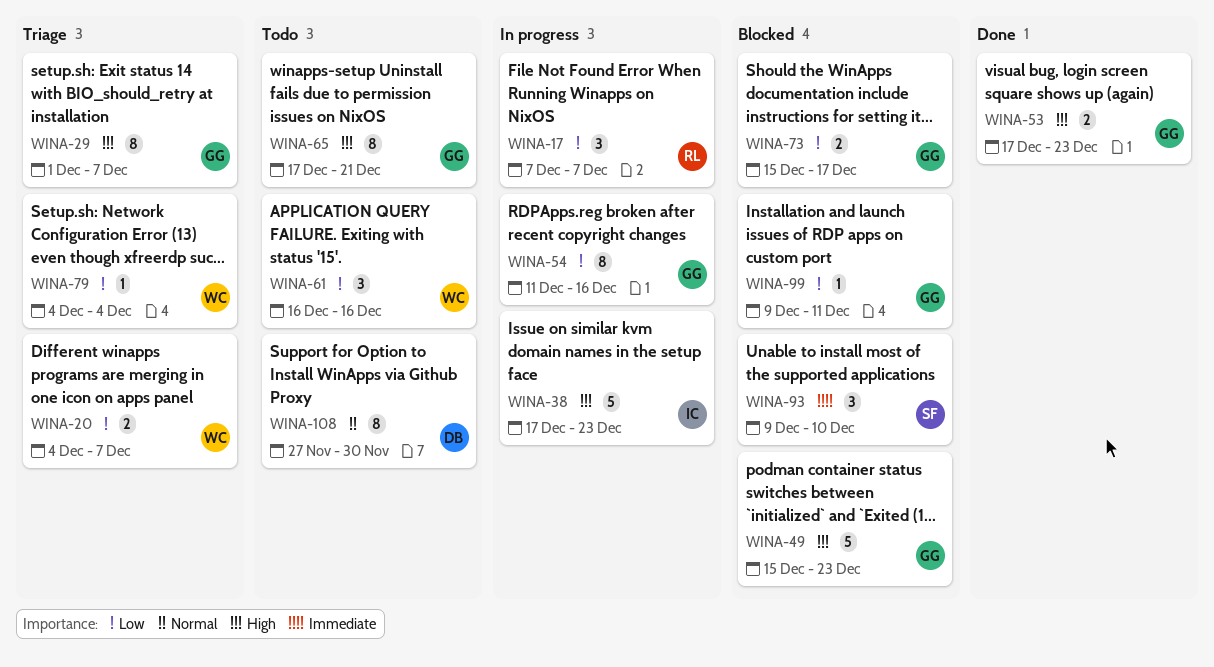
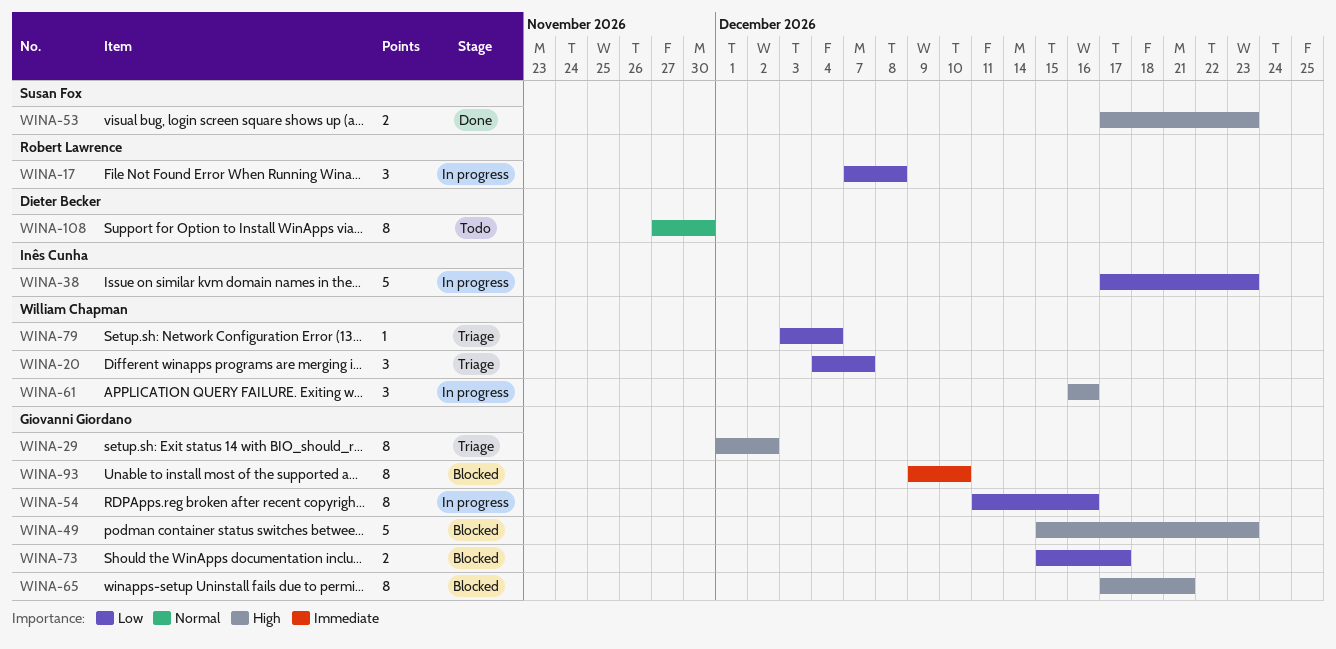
WINA-17, due: Dec 7 -> Dec 8
WINA-20, estimate: 2 -> 3
WINA-29, due: Dec 7 -> Dec 2
WINA-38, priority: High -> Low
WINA-53, owner: Giovanni Giordano -> Susan Fox
WINA-61, status: Todo -> In progress
WINA-61, priority: Low -> High
WINA-65, status: Todo -> Blocked
WINA-79, start: Dec 4 -> Dec 3
WINA-93, owner: Susan Fox -> Giovanni Giordano
WINA-93, estimate: 3 -> 8
WINA-99: present -> none

